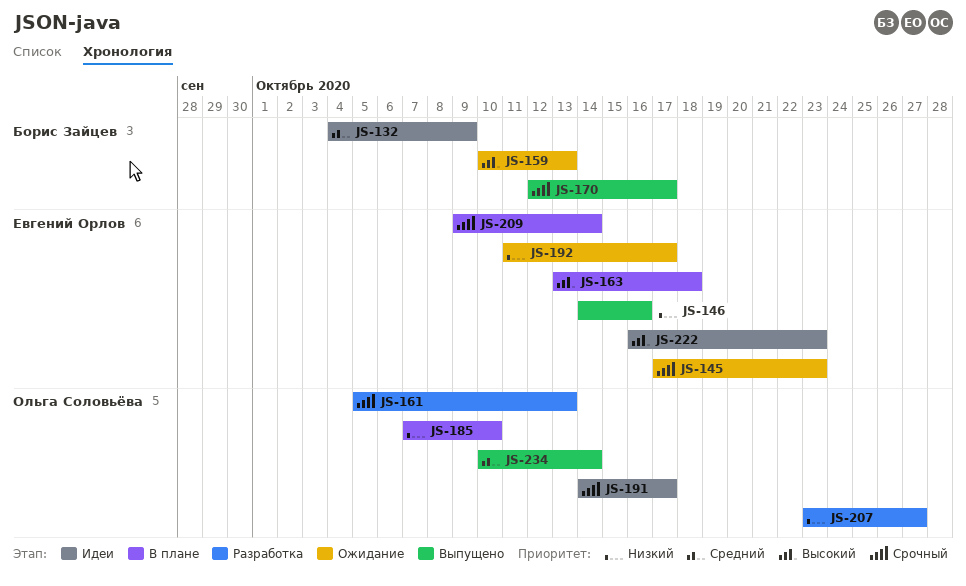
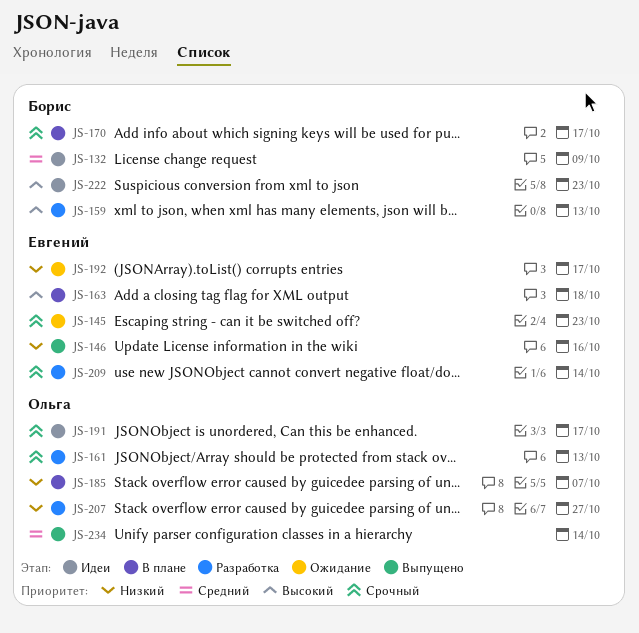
JS-159, status: Ожидание -> Разработка
JS-170, status: Выпущено -> В плане
JS-185, due: Oct 10 -> Oct 7
JS-209, status: В плане -> Разработка
JS-222, owner: Евгений Орлов -> Борис Зайцев

